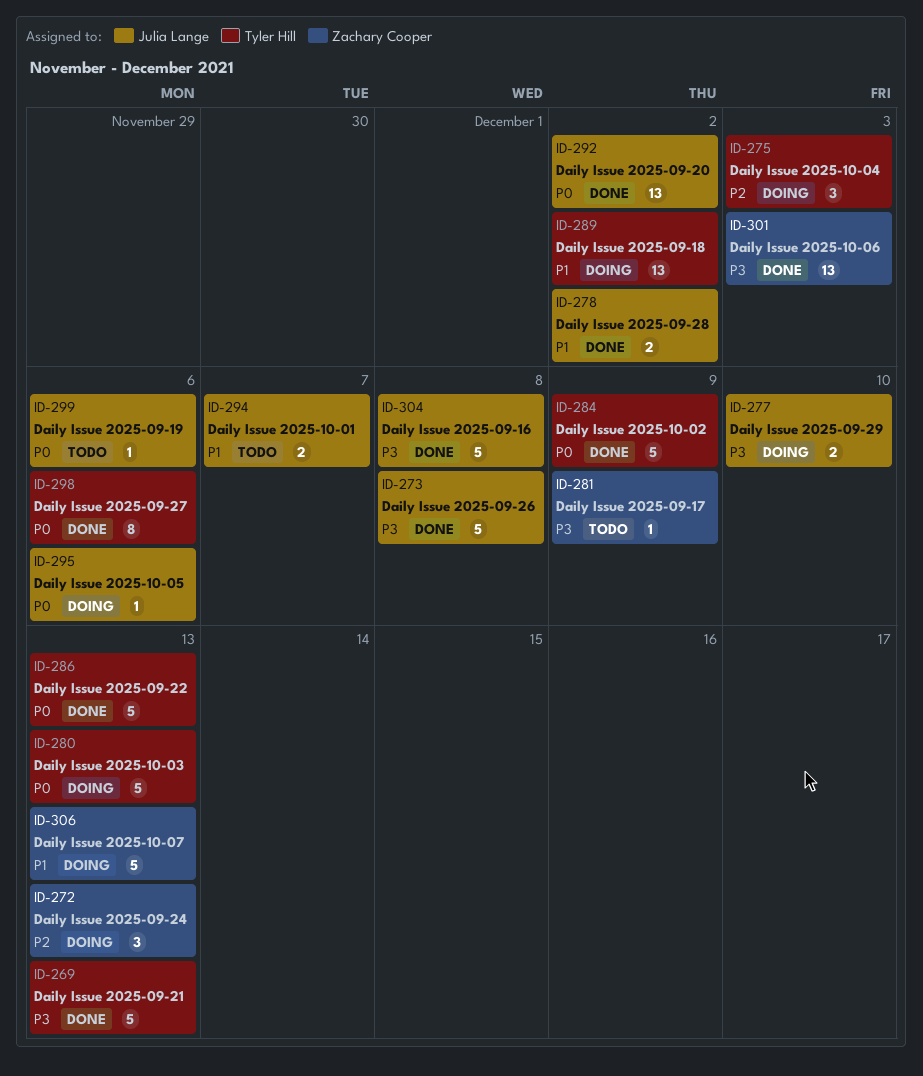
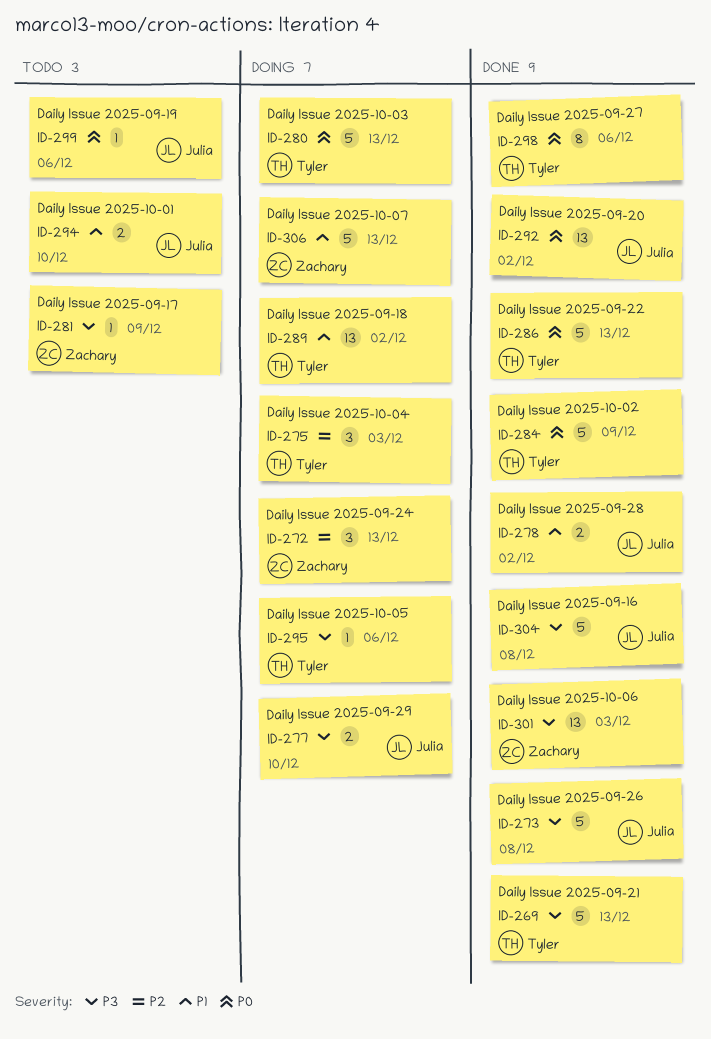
ID-294, due: Dec 7 -> Dec 10
ID-295, owner: Julia Lange -> Tyler Hill
ID-295, priority: P0 -> P3

